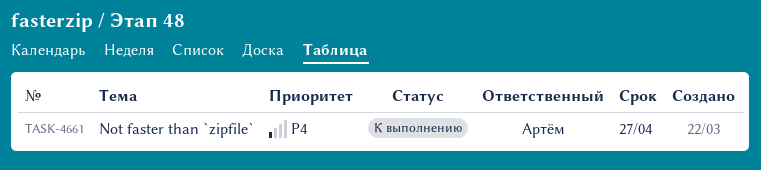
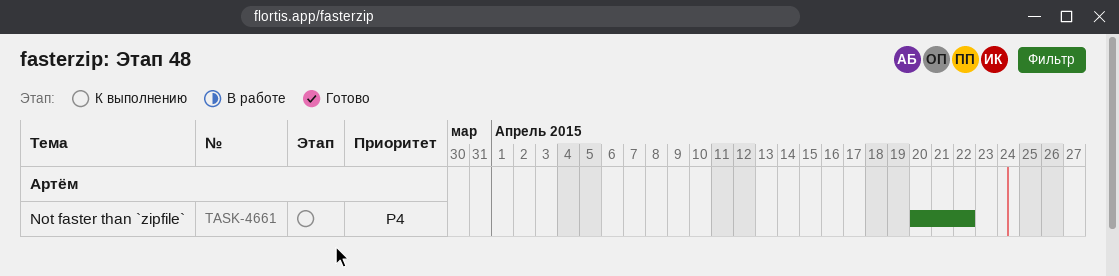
TASK-4661, due: Apr 27 -> Apr 22

